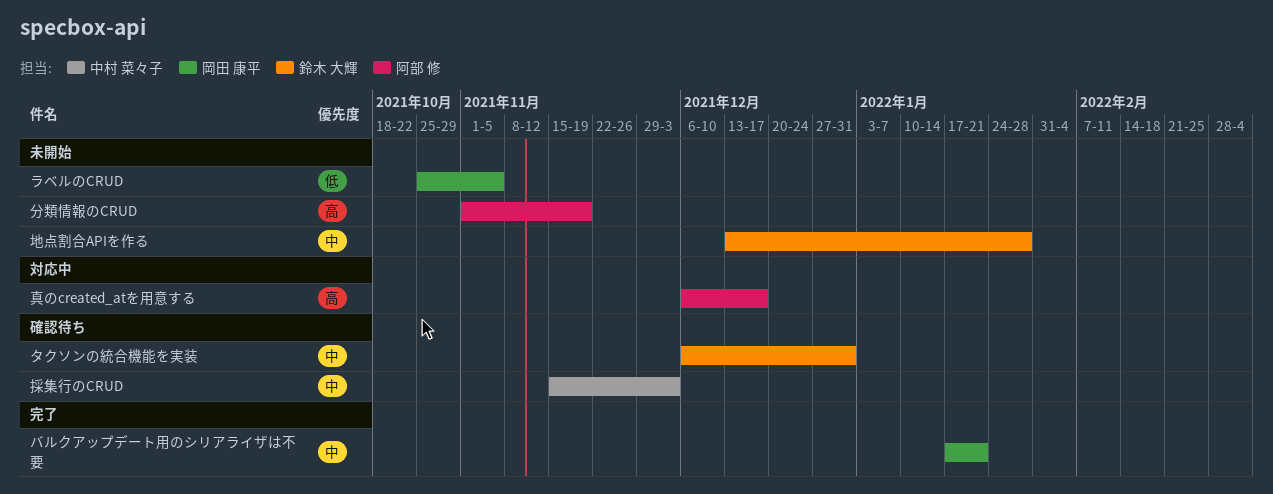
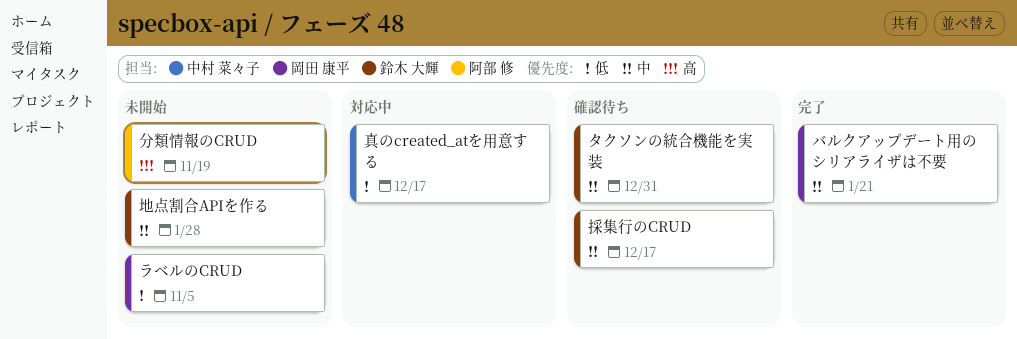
採集行のCRUD, owner: 中村 菜々子 -> 鈴木 大輝
採集行のCRUD, due: Dec 3 -> Dec 17
真のcreated_atを用意する, owner: 阿部 修 -> 中村 菜々子
真のcreated_atを用意する, priority: 高 -> 低

